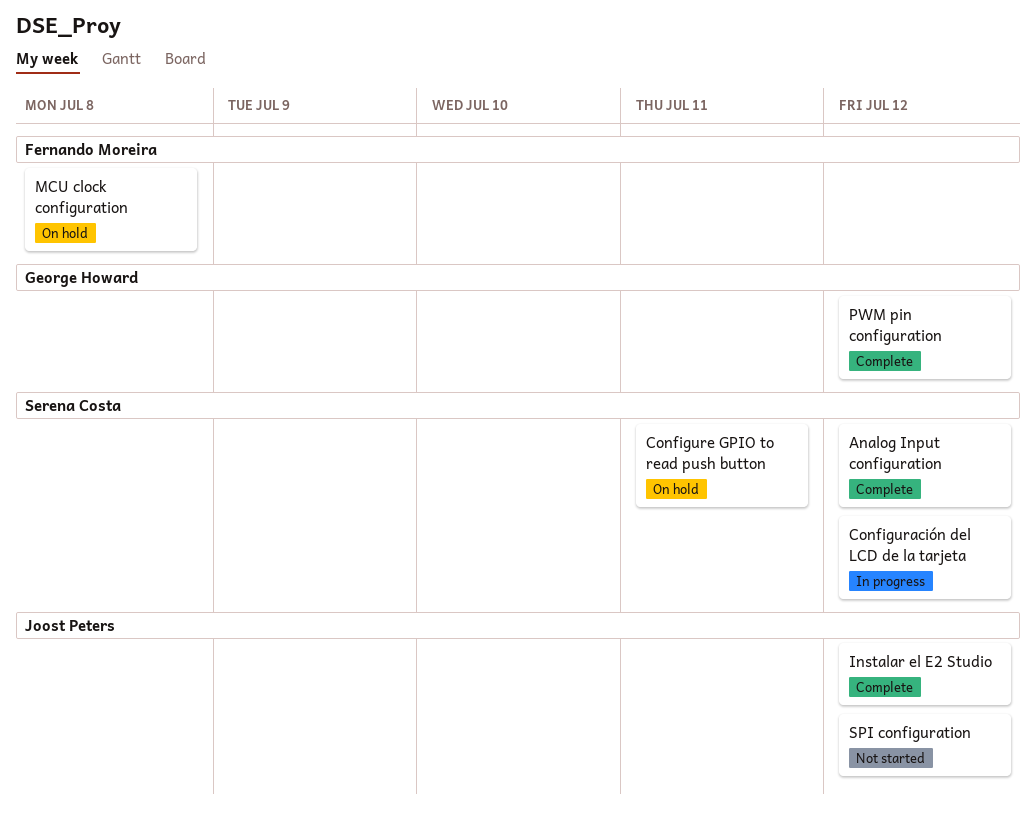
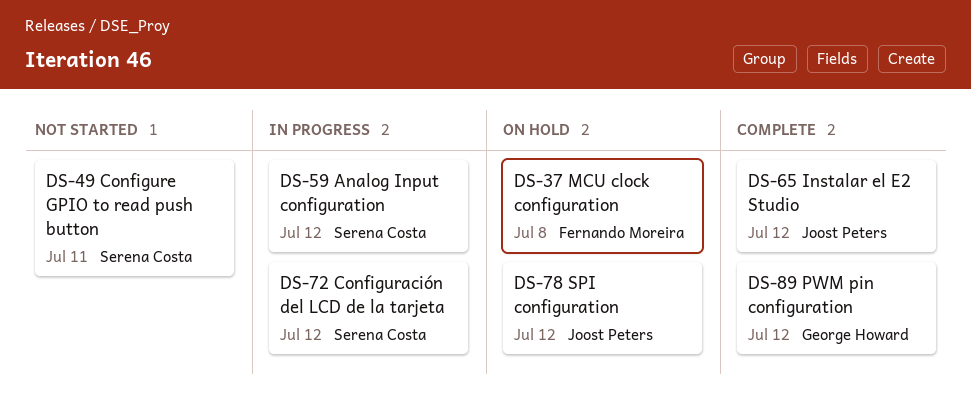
Analog Input configuration, status: Complete -> In progress
Configure GPIO to read push button, status: On hold -> Not started
SPI configuration, status: Not started -> On hold

